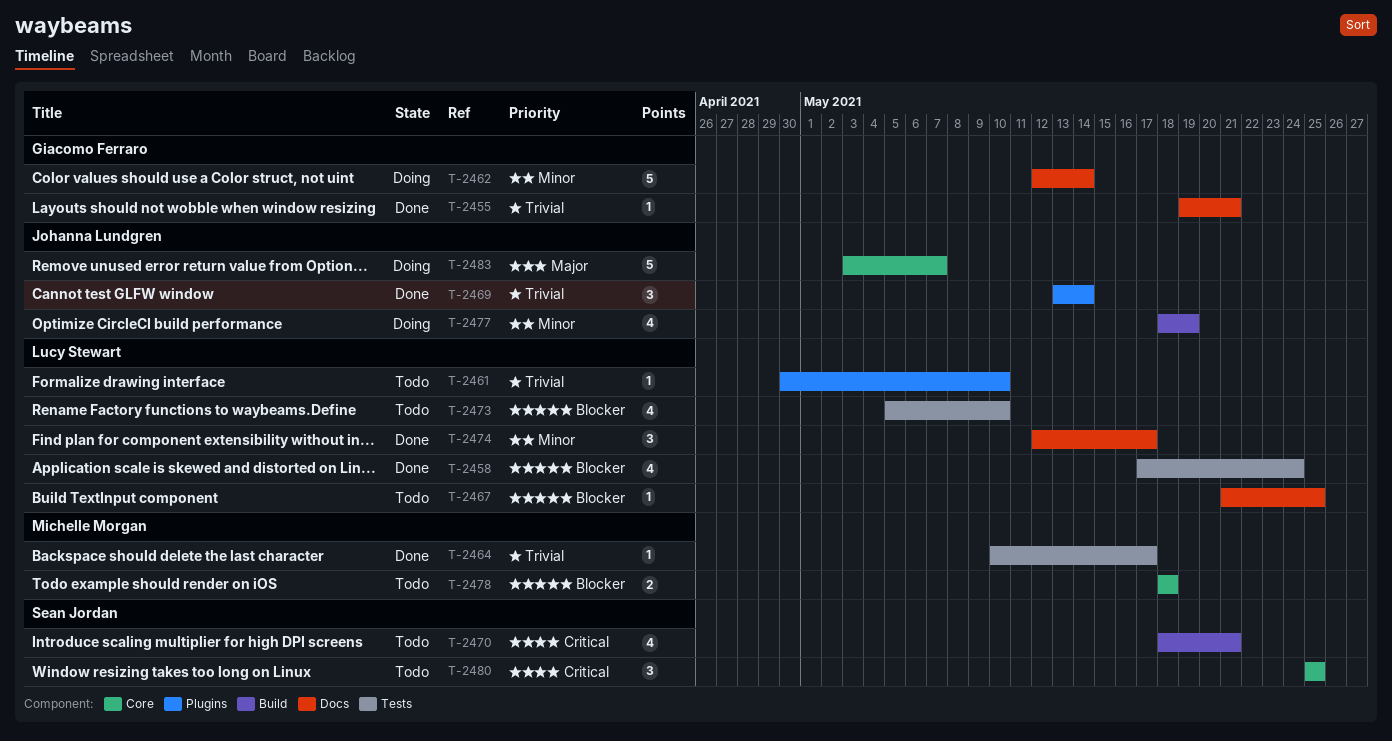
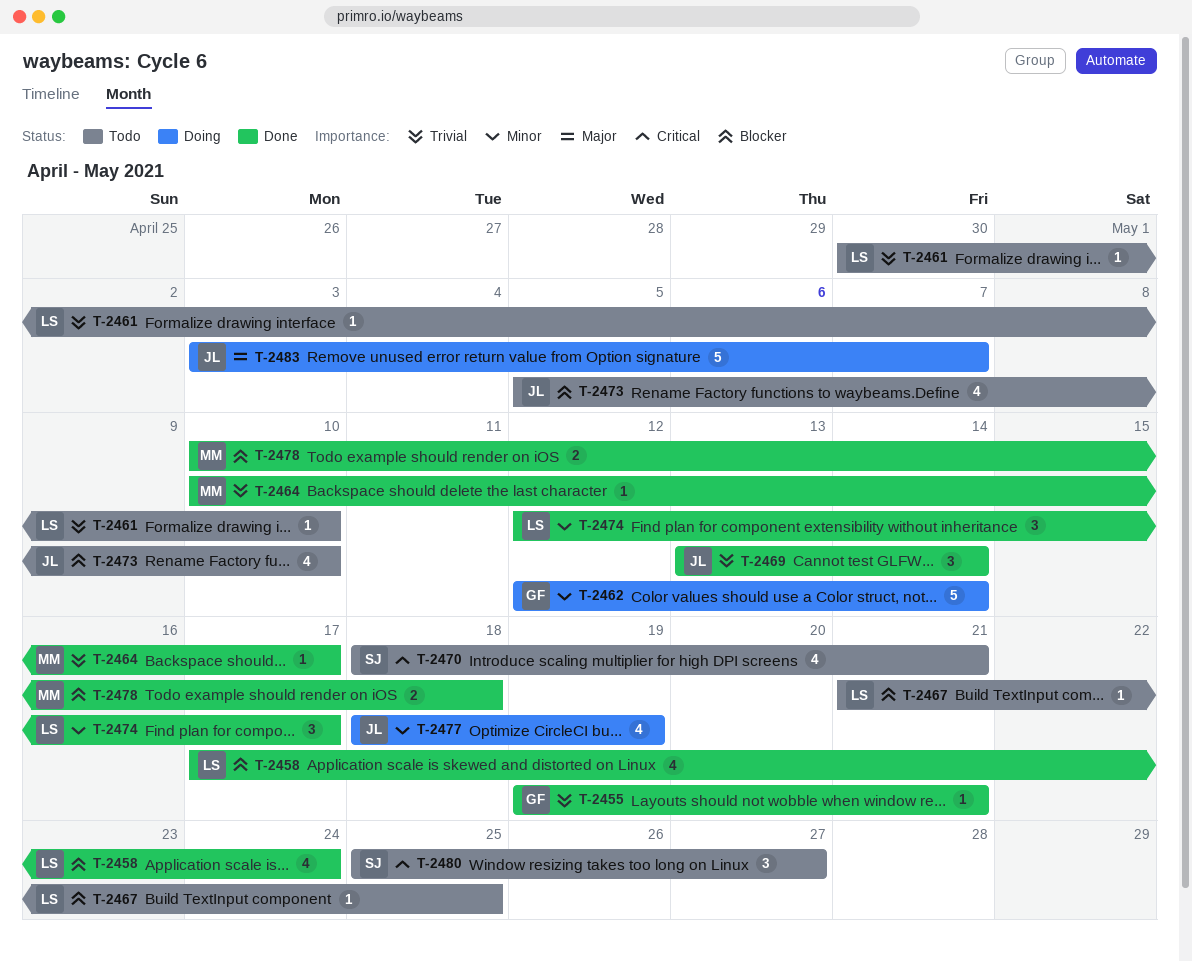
T-2473, owner: Lucy Stewart -> Johanna Lundgren
T-2478, status: Todo -> Done
T-2478, start: May 18 -> May 10
T-2480, due: May 25 -> May 27

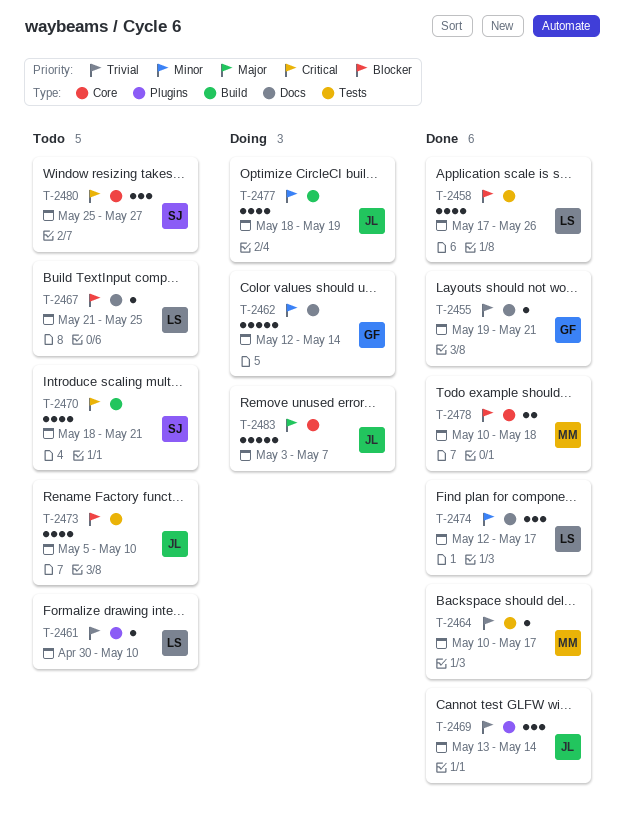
T-2458, due: May 24 -> May 26

